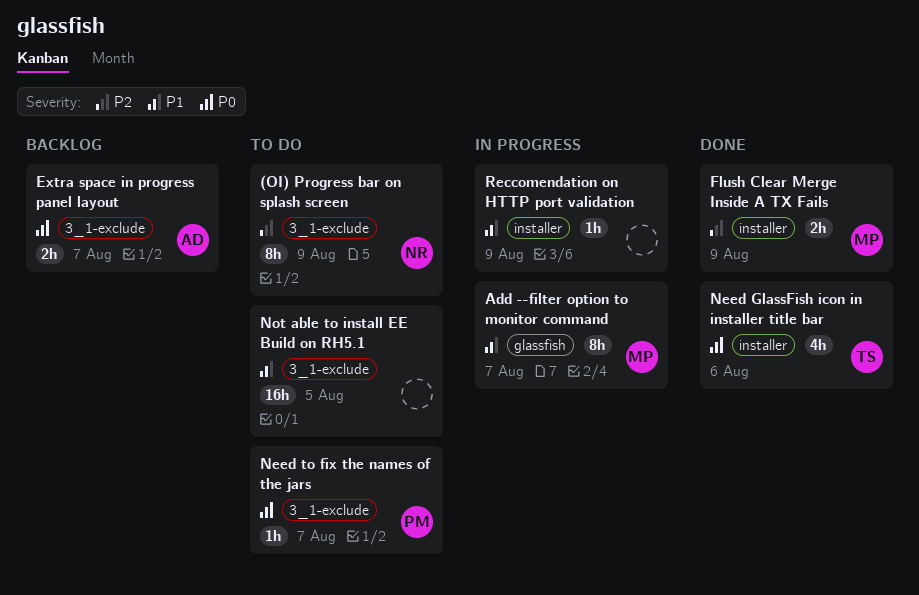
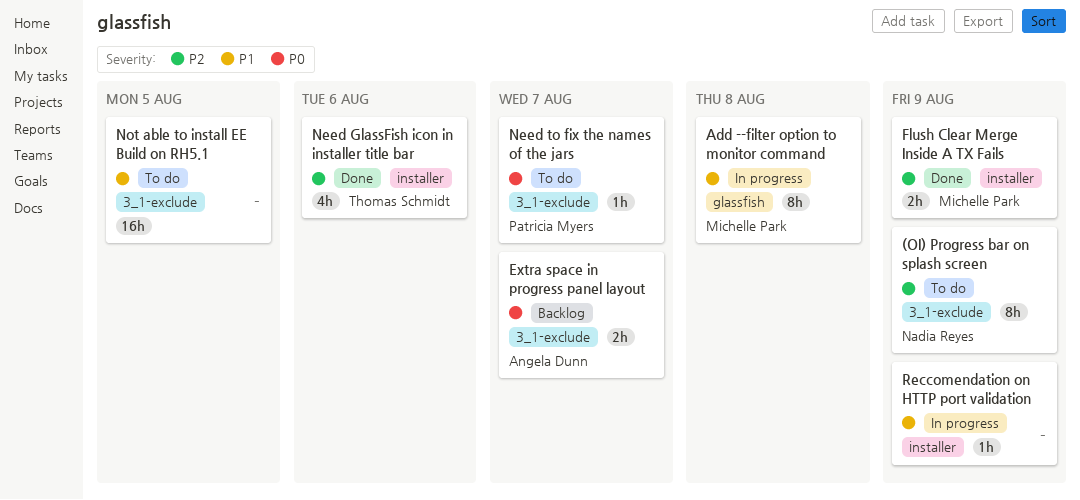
Add --filter option to monitor command, due: Aug 7 -> Aug 8
Need GlassFish icon in installer title bar, priority: P0 -> P2

